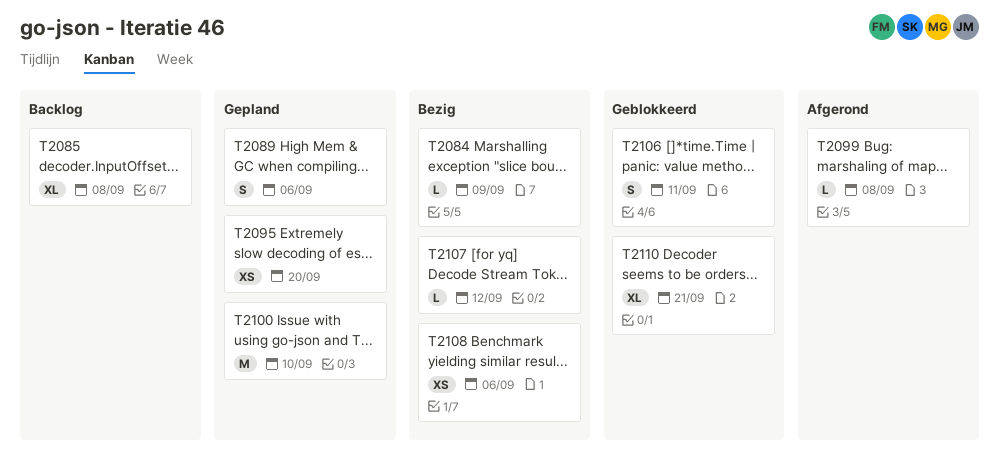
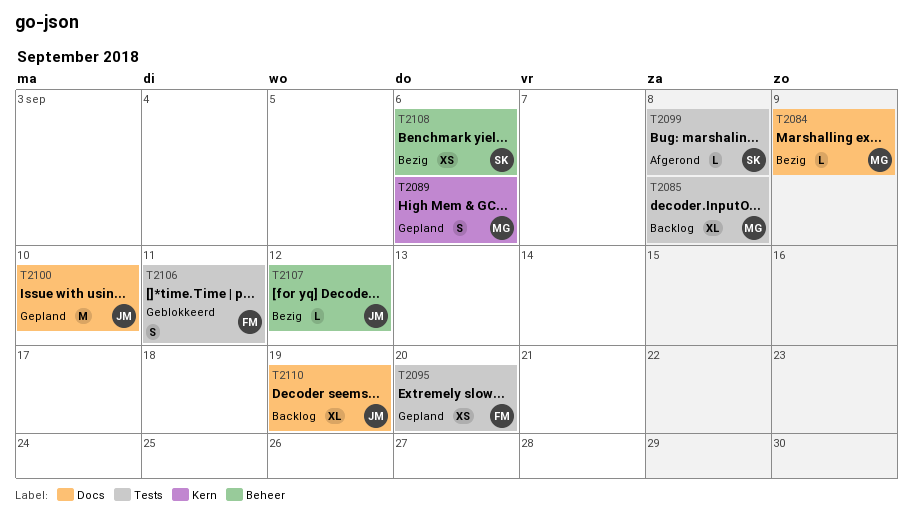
T2110, status: Geblokkeerd -> Backlog
T2110, due: Sep 21 -> Sep 19

